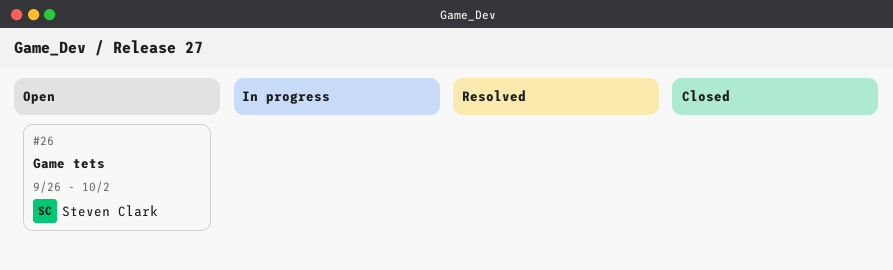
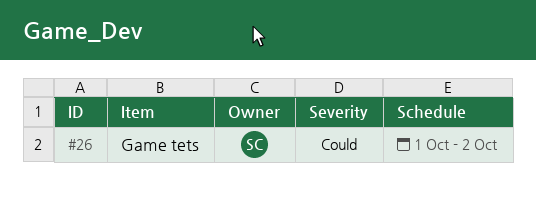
#26, start: Sep 26 -> Oct 1

